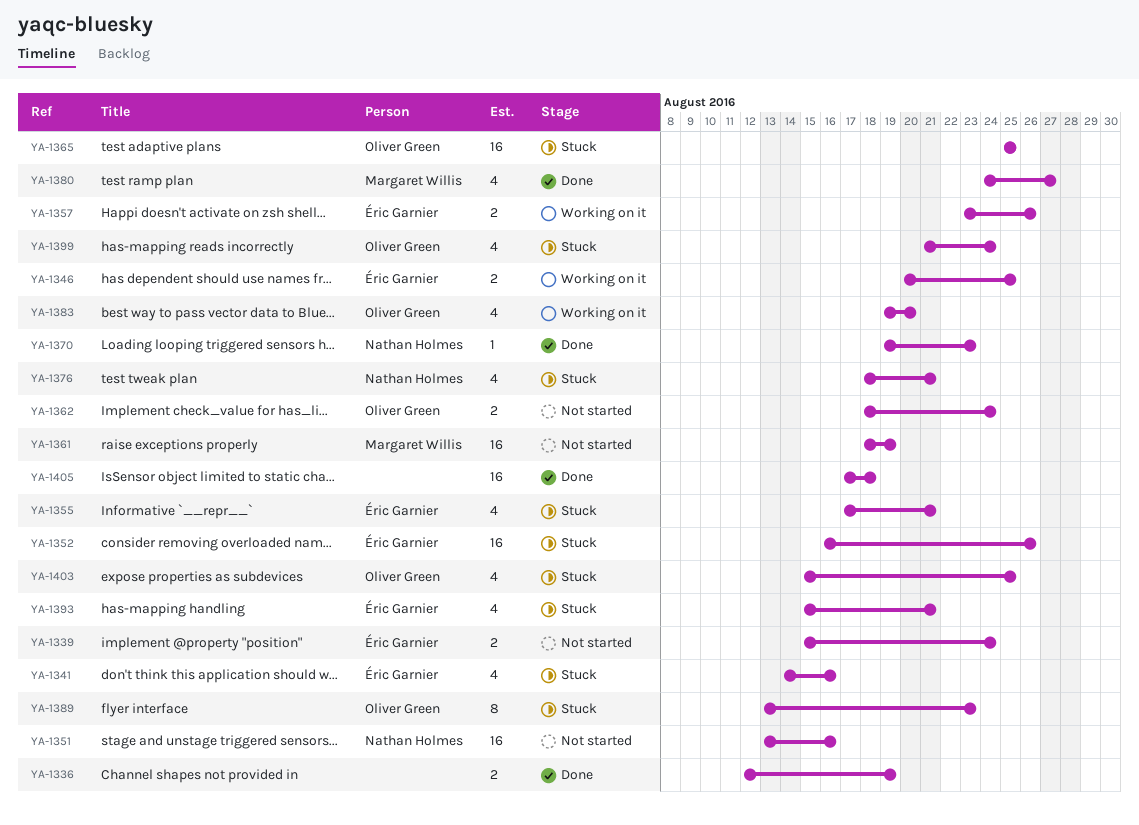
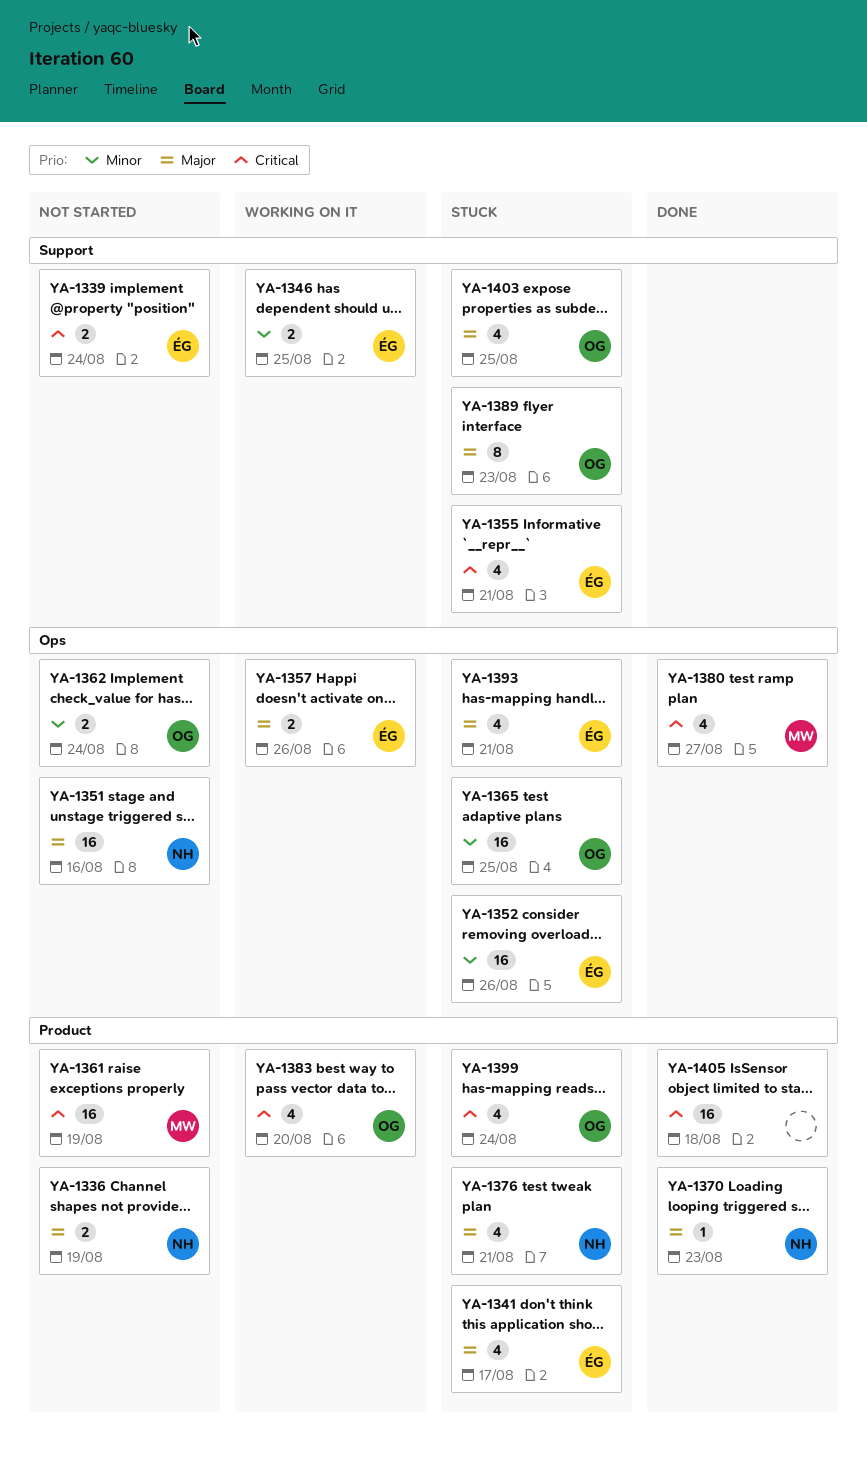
YA-1336, status: Done -> Not started
YA-1336, owner: none -> Nathan Holmes
YA-1341, due: Aug 16 -> Aug 17

